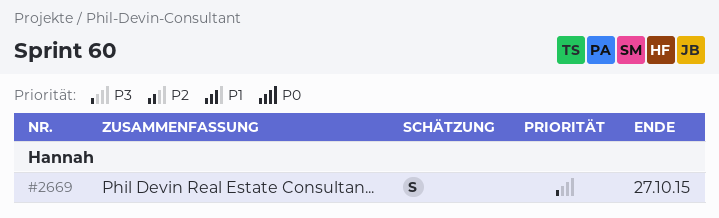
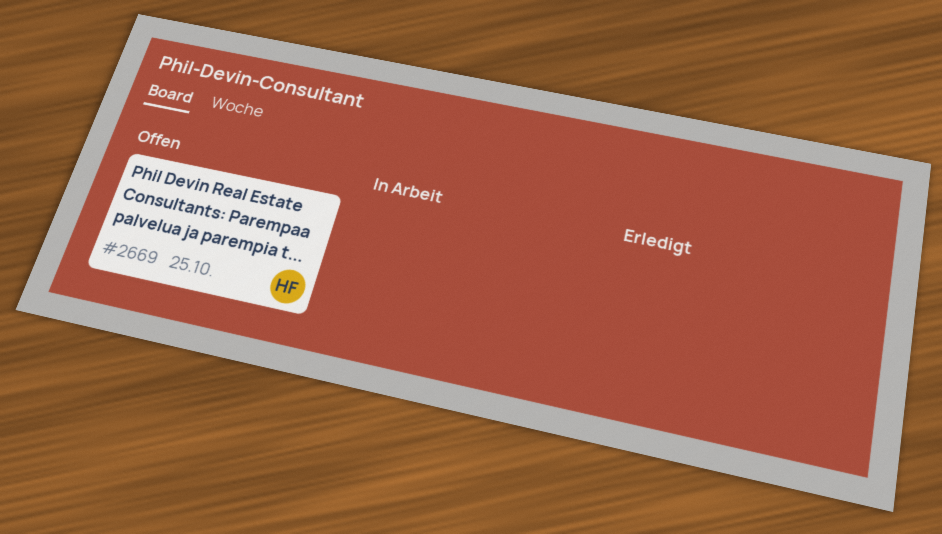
#2669, due: Oct 27 -> Oct 25

